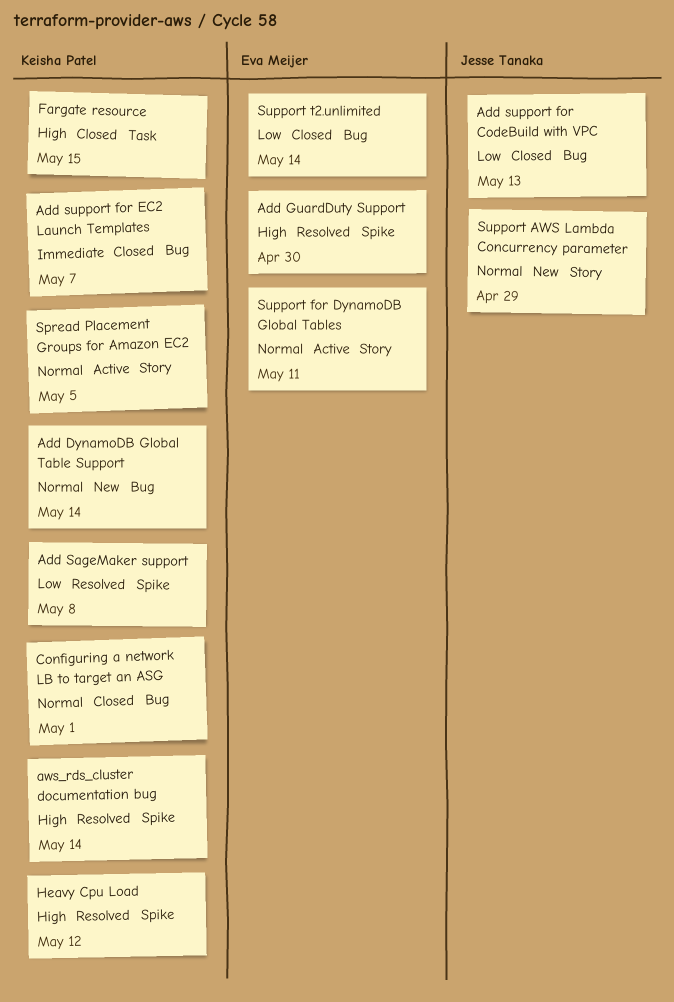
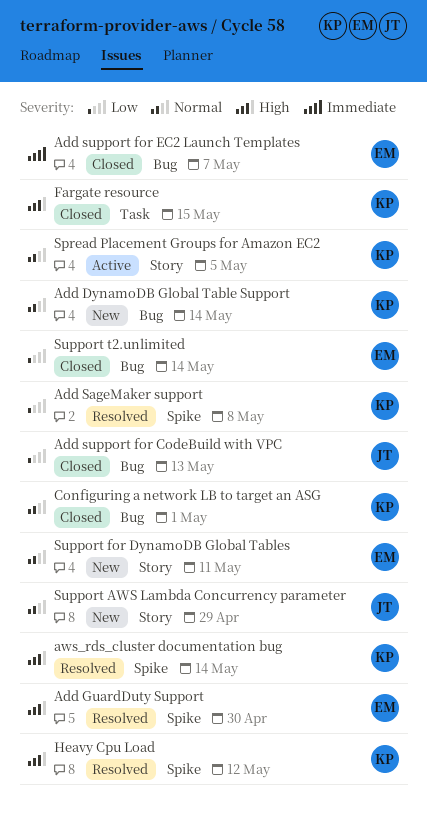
Add support for EC2 Launch Templates, owner: Keisha Patel -> Eva Meijer
Support for DynamoDB Global Tables, status: Active -> New

